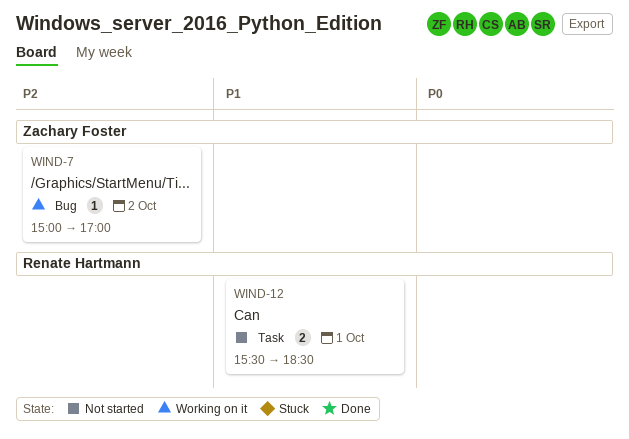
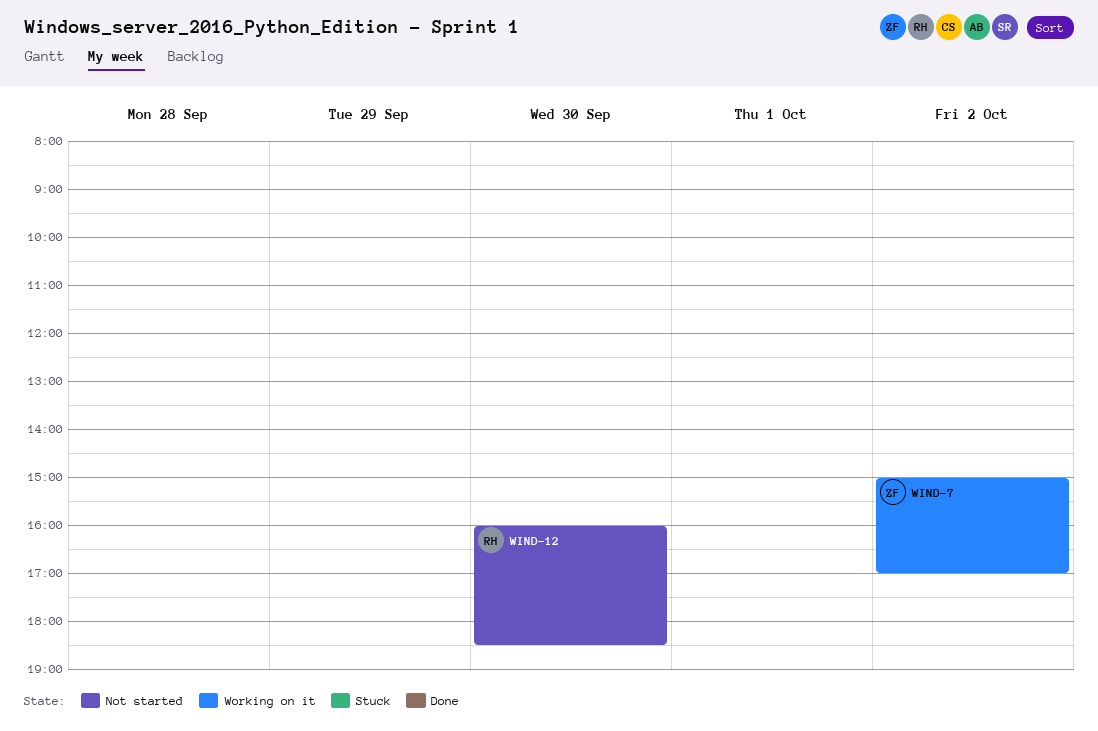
WIND-12, day: Oct 1 -> Sep 30
WIND-12, begins: 15:30 -> 16:00

